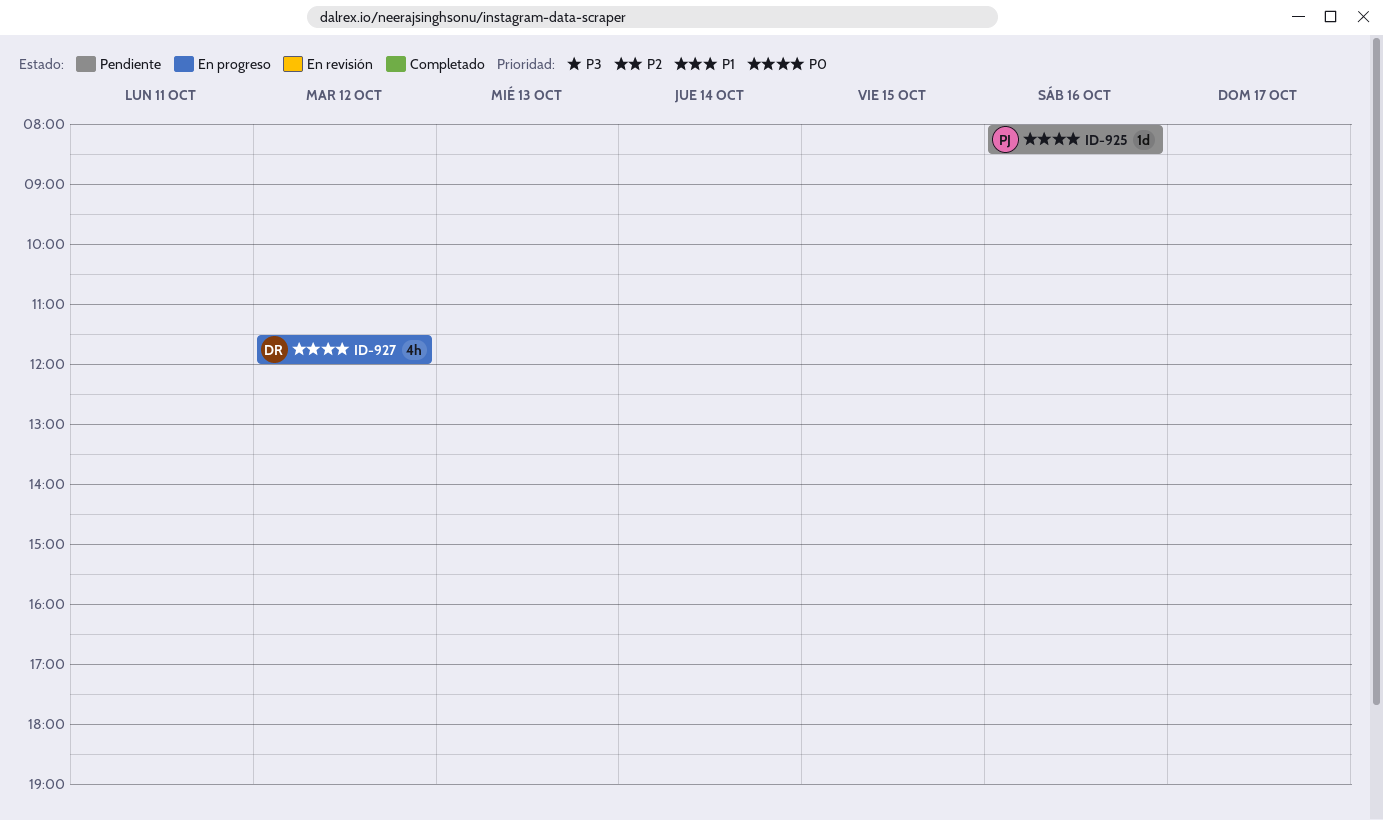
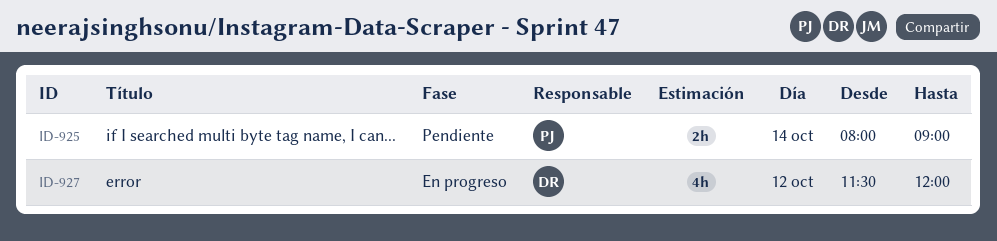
ID-925, estimate: 1d -> 2h
ID-925, day: Oct 16 -> Oct 14
ID-925, ends: 08:30 -> 09:00

